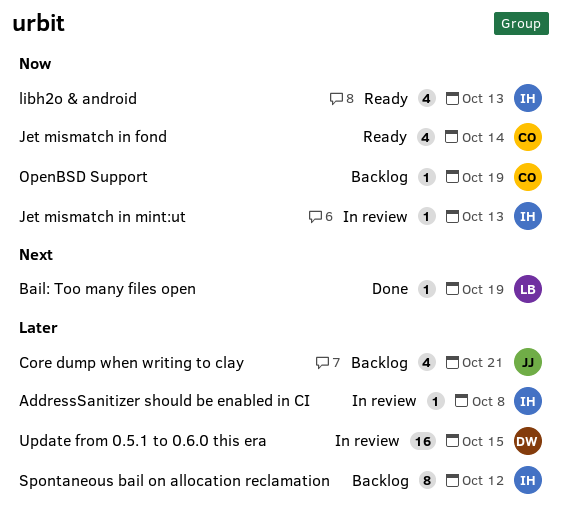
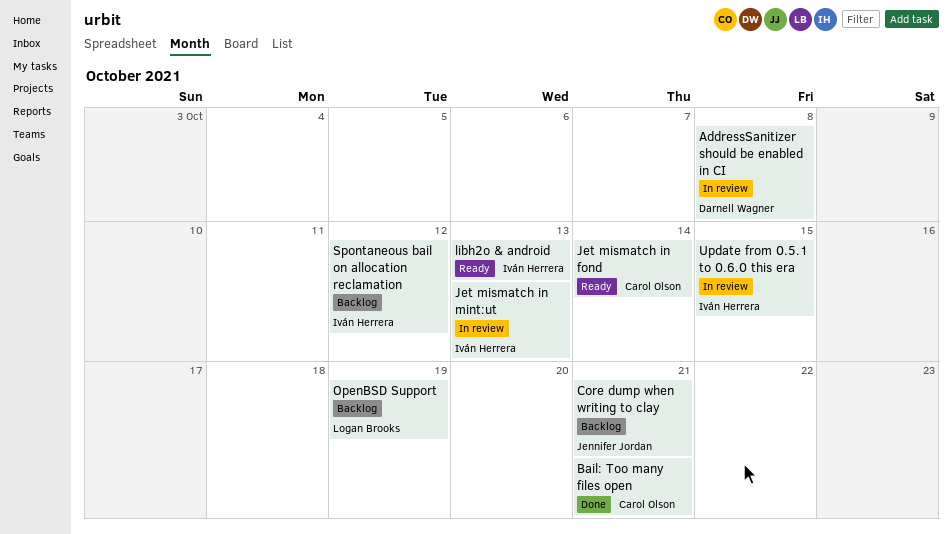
AddressSanitizer should be enabled in CI, owner: Iván Herrera -> Darnell Wagner
Bail: Too many files open, owner: Logan Brooks -> Carol Olson
Bail: Too many files open, due: Oct 19 -> Oct 21
OpenBSD Support, owner: Carol Olson -> Logan Brooks
Update from 0.5.1 to 0.6.0 this era, owner: Darnell Wagner -> Iván Herrera

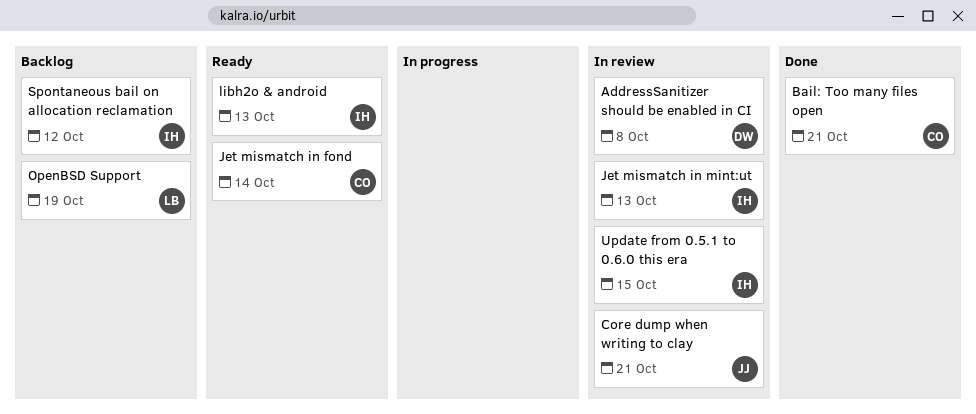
Core dump when writing to clay, status: Backlog -> In review

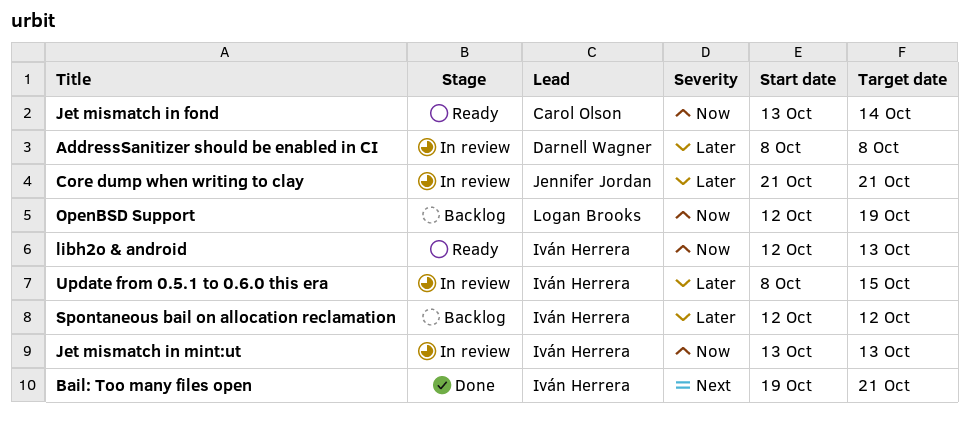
Bail: Too many files open, owner: Carol Olson -> Iván Herrera

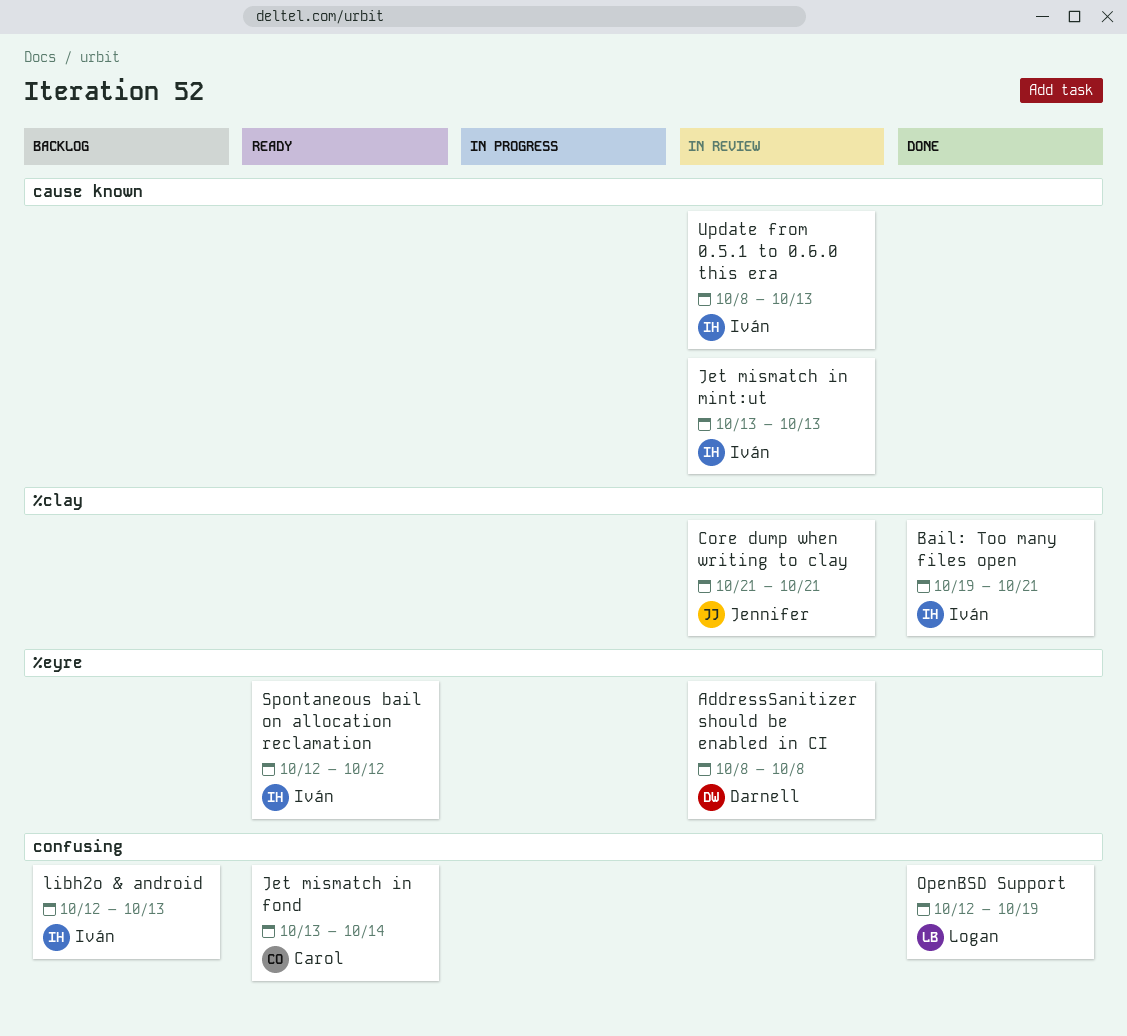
libh2o & android, status: Ready -> Backlog
OpenBSD Support, status: Backlog -> Done
Spontaneous bail on allocation reclamation, status: Backlog -> Ready
Update from 0.5.1 to 0.6.0 this era, due: Oct 15 -> Oct 13

